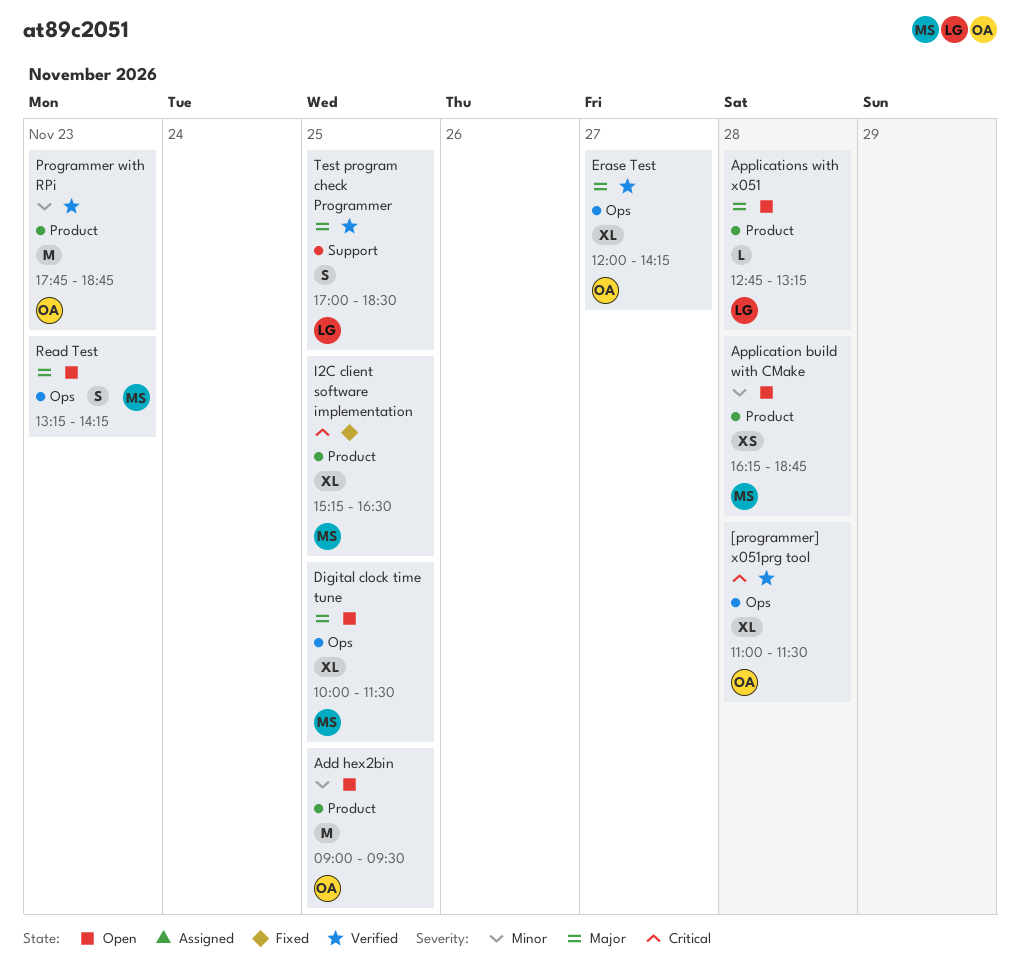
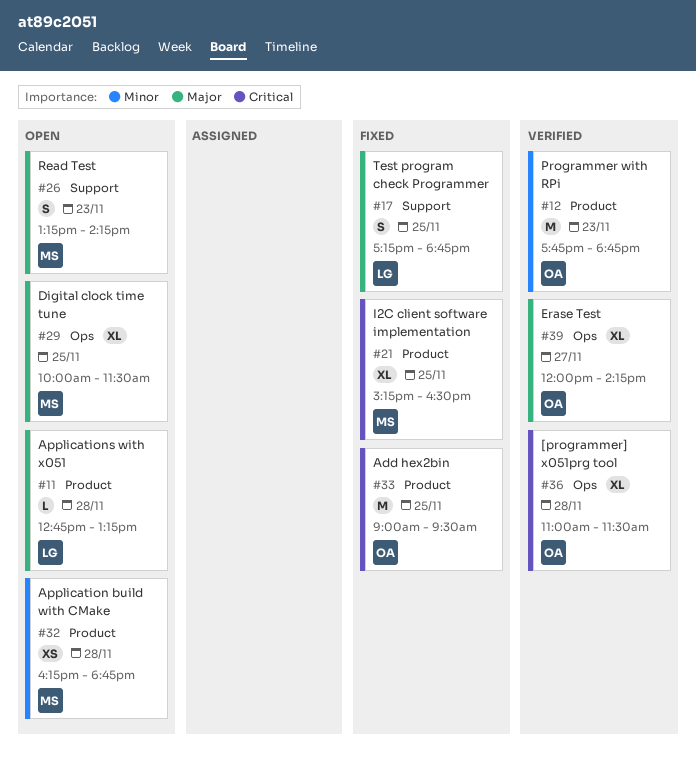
Add hex2bin, status: Open -> Fixed
Add hex2bin, priority: Minor -> Critical
Read Test, label: Ops -> Support
Test program check Programmer, status: Verified -> Fixed
Test program check Programmer, begins: 17:00 -> 17:15
Test program check Programmer, ends: 18:30 -> 18:45

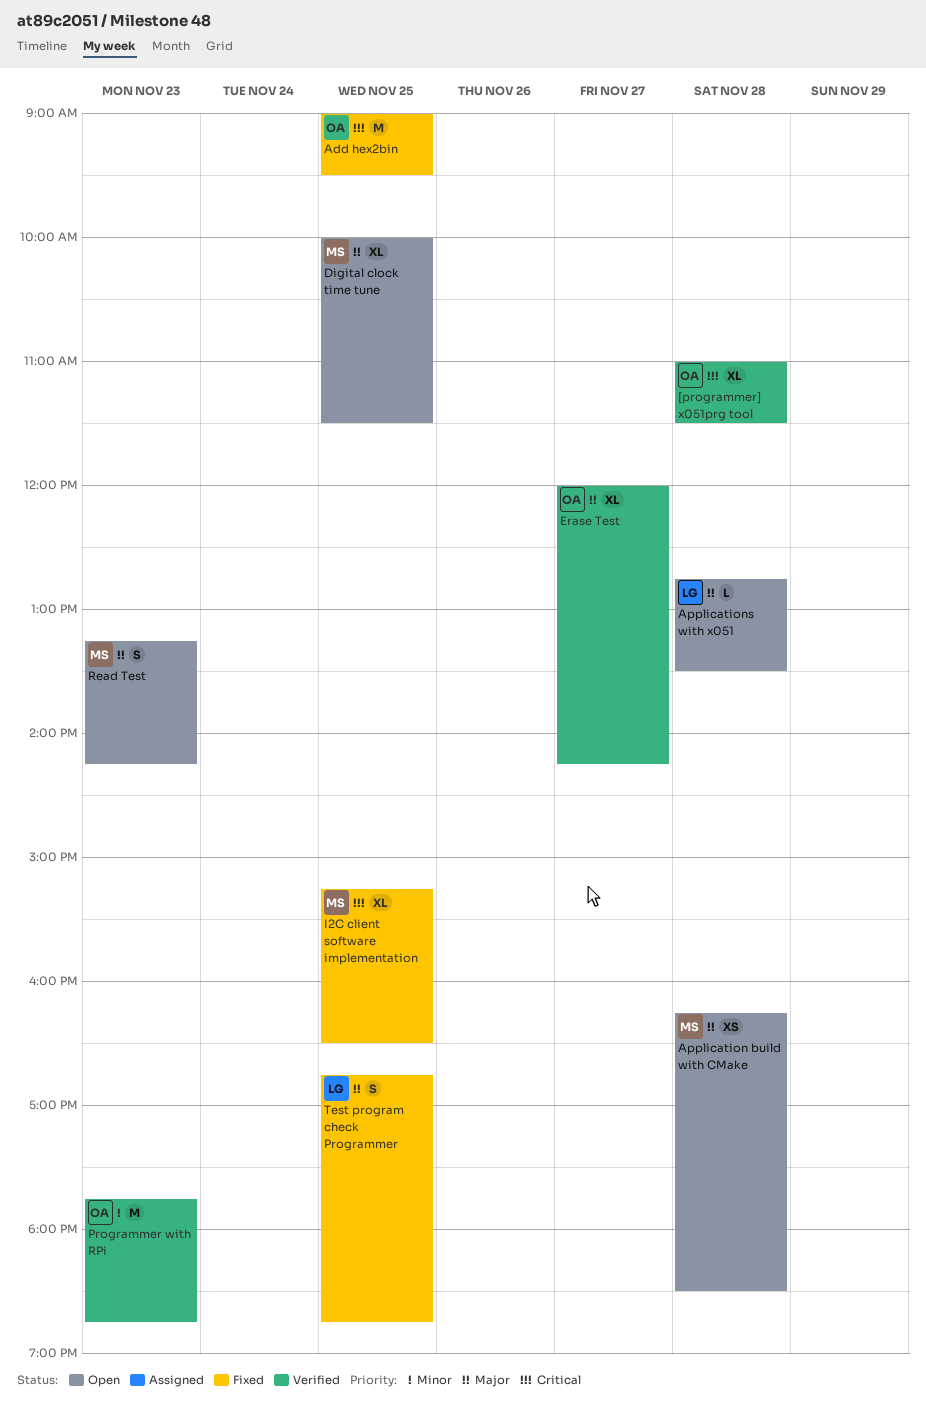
Application build with CMake, priority: Minor -> Major
Application build with CMake, ends: 18:45 -> 18:30
Applications with x051, ends: 13:15 -> 13:30
Test program check Programmer, begins: 17:15 -> 16:45

